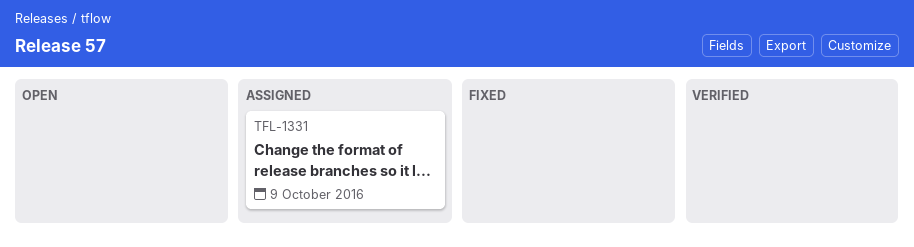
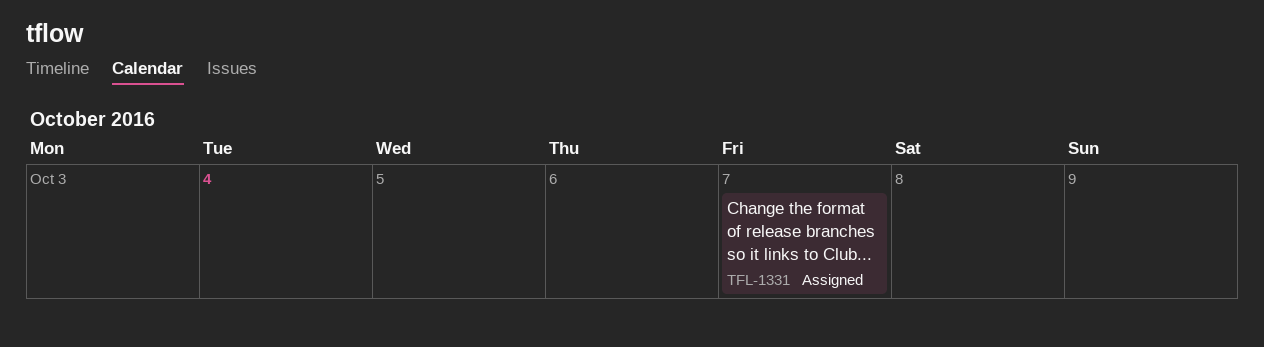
TFL-1331, due: Oct 9 -> Oct 7

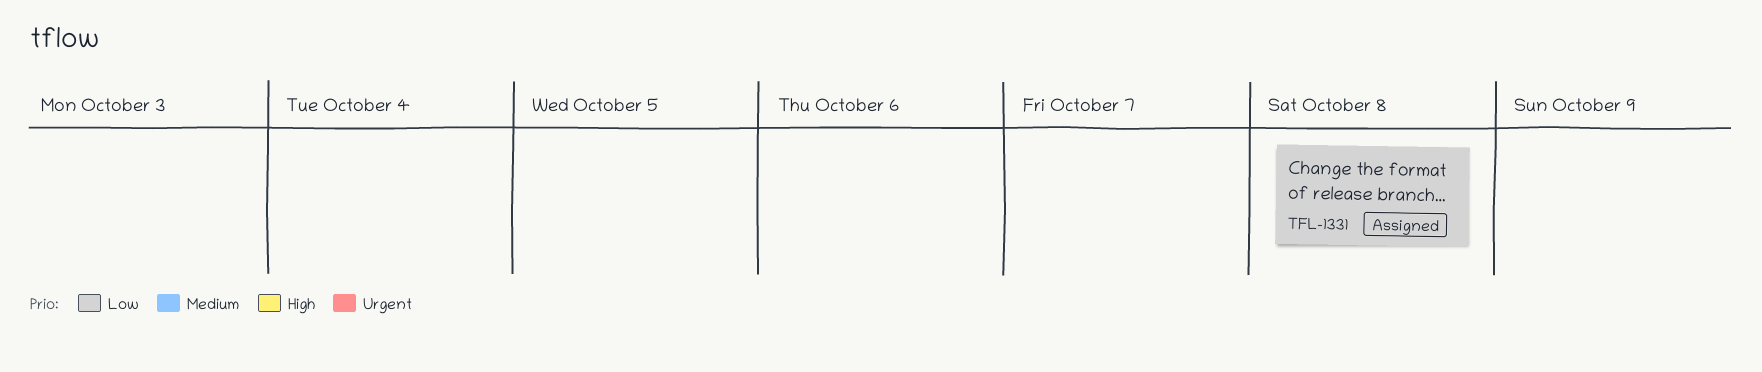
TFL-1331, due: Oct 7 -> Oct 8

